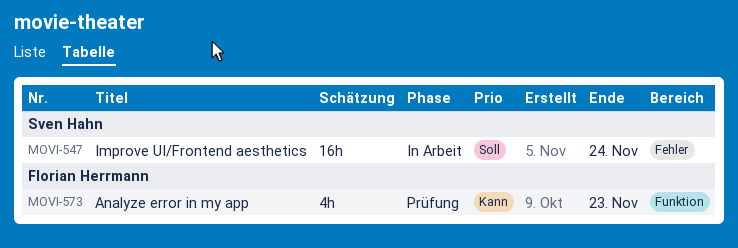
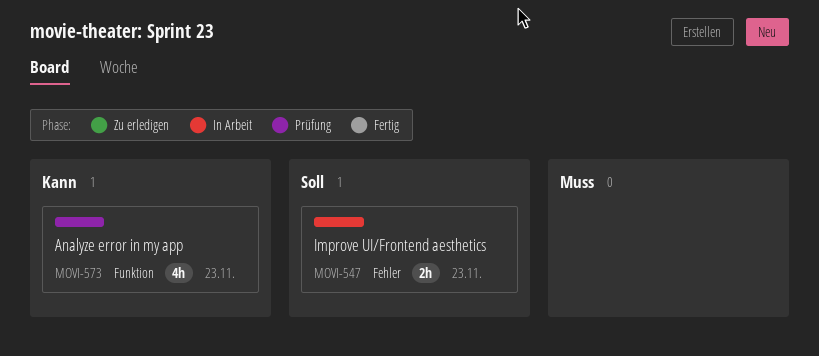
MOVI-547, estimate: 16h -> 2h
MOVI-547, due: Nov 24 -> Nov 23

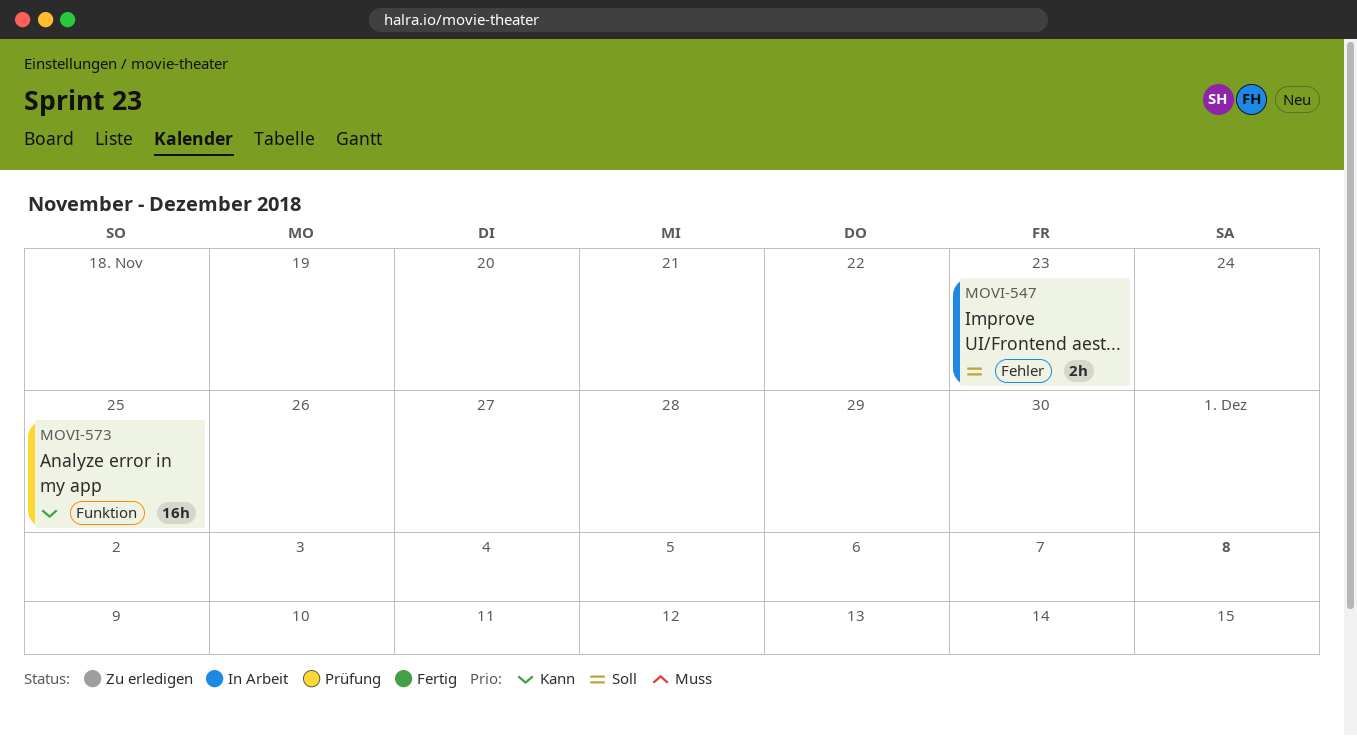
MOVI-573, estimate: 4h -> 16h
MOVI-573, due: Nov 23 -> Nov 25

